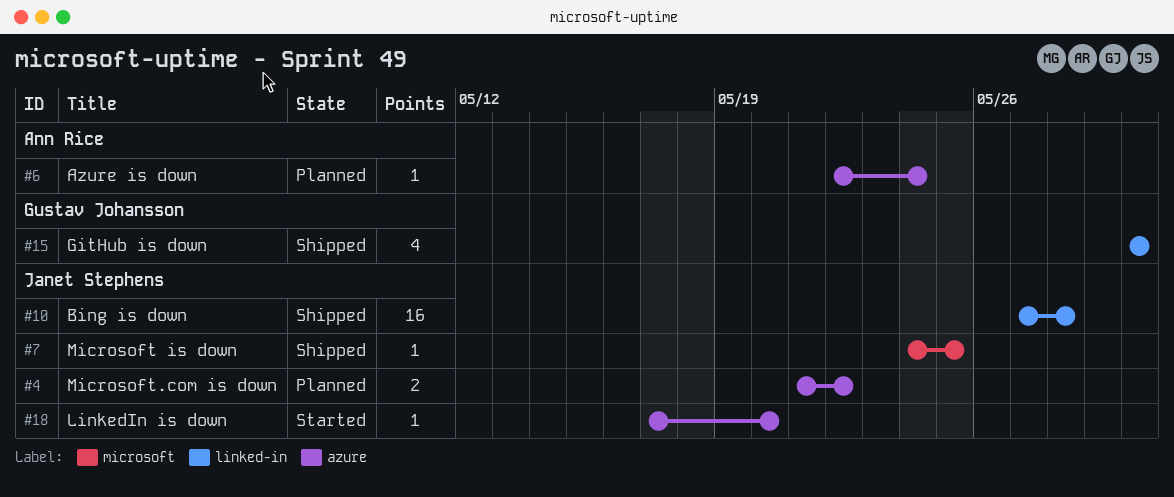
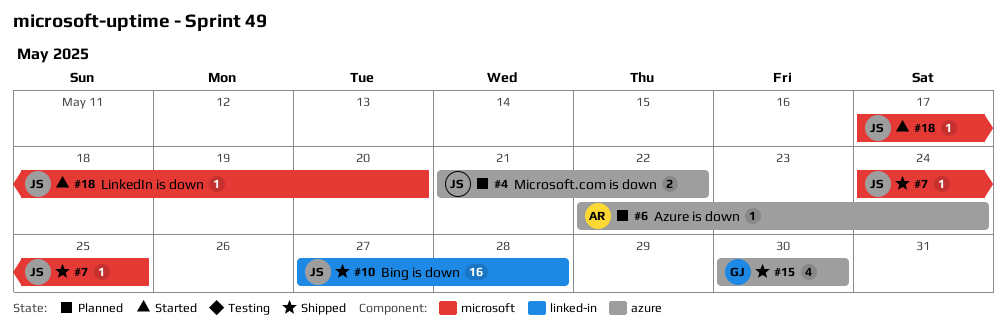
#15, label: linked-in -> azure
#18, label: azure -> microsoft

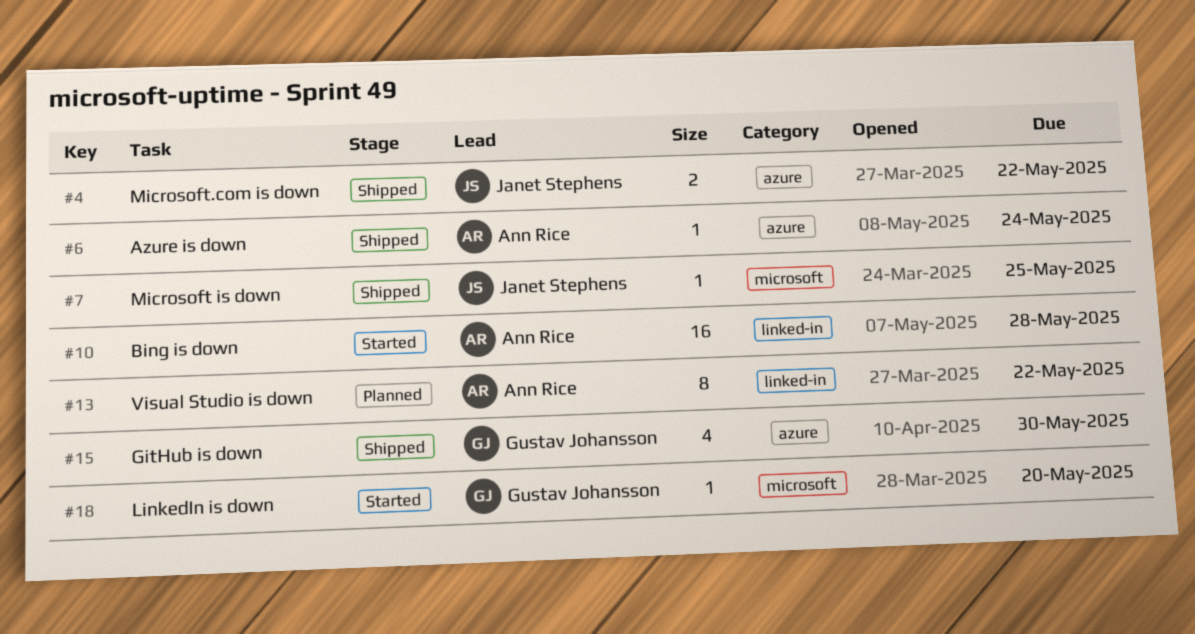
#4, status: Planned -> Shipped
#6, status: Planned -> Shipped
#10, status: Shipped -> Started
#10, owner: Janet Stephens -> Ann Rice
#13: none -> present
#18, owner: Janet Stephens -> Gustav Johansson

